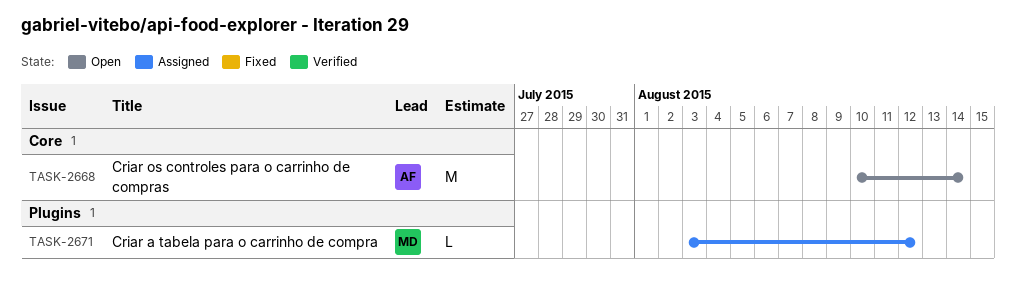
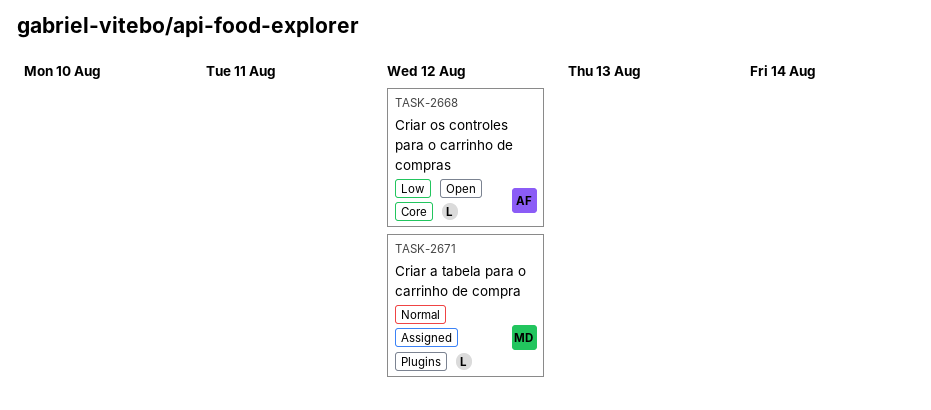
TASK-2668, estimate: M -> L
TASK-2668, due: Aug 14 -> Aug 12

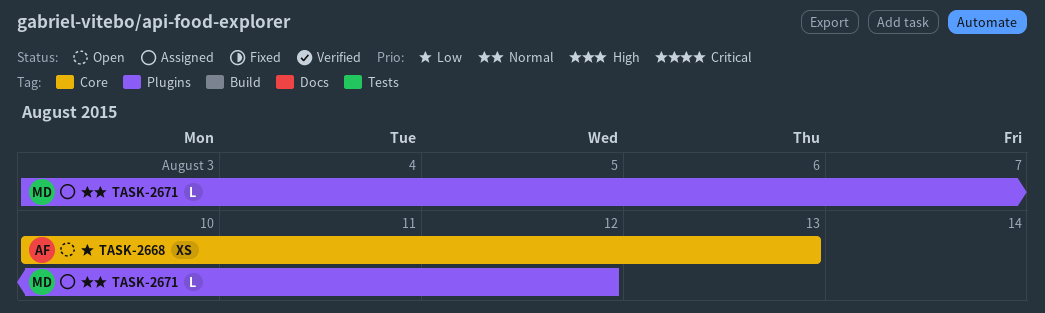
TASK-2668, estimate: L -> XS
TASK-2668, due: Aug 12 -> Aug 13

